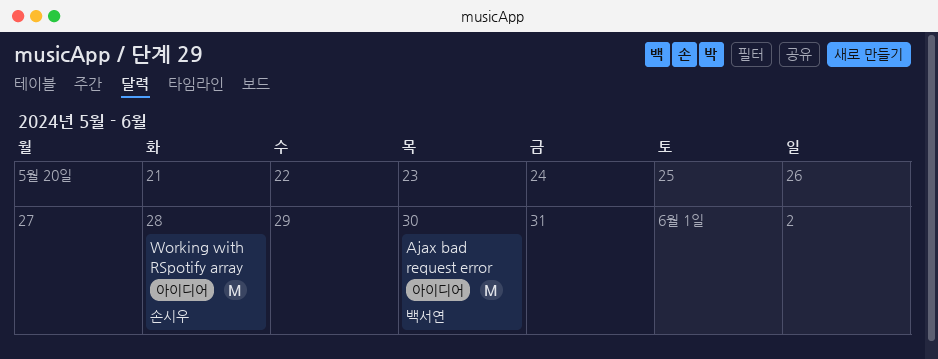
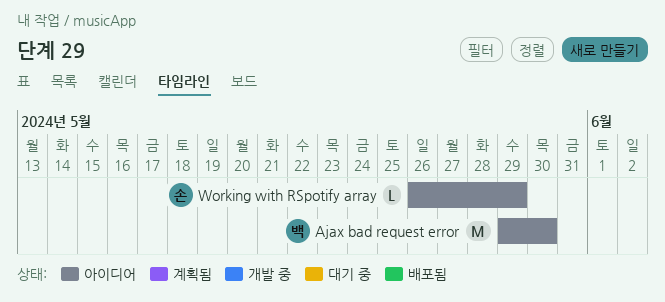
Working with RSpotify array, estimate: M -> L
Working with RSpotify array, due: May 28 -> May 29

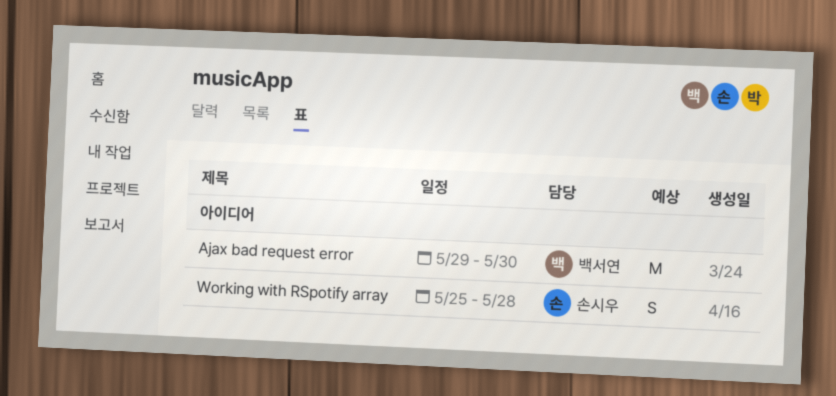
Working with RSpotify array, estimate: L -> S
Working with RSpotify array, start: May 26 -> May 25
Working with RSpotify array, due: May 29 -> May 28

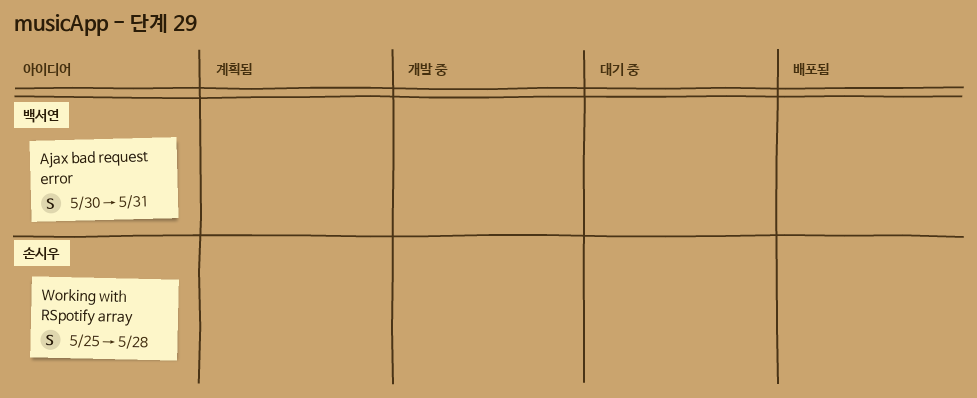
Ajax bad request error, estimate: M -> S
Ajax bad request error, start: May 29 -> May 30
Ajax bad request error, due: May 30 -> May 31

